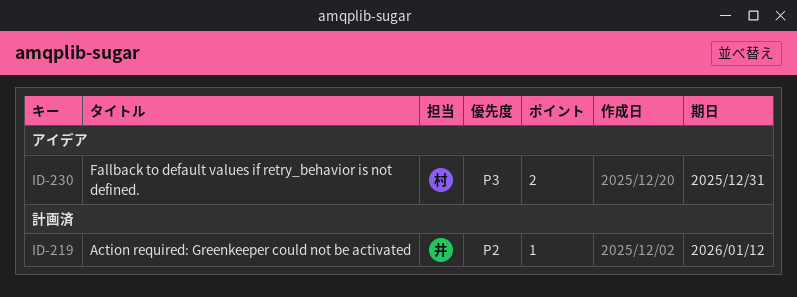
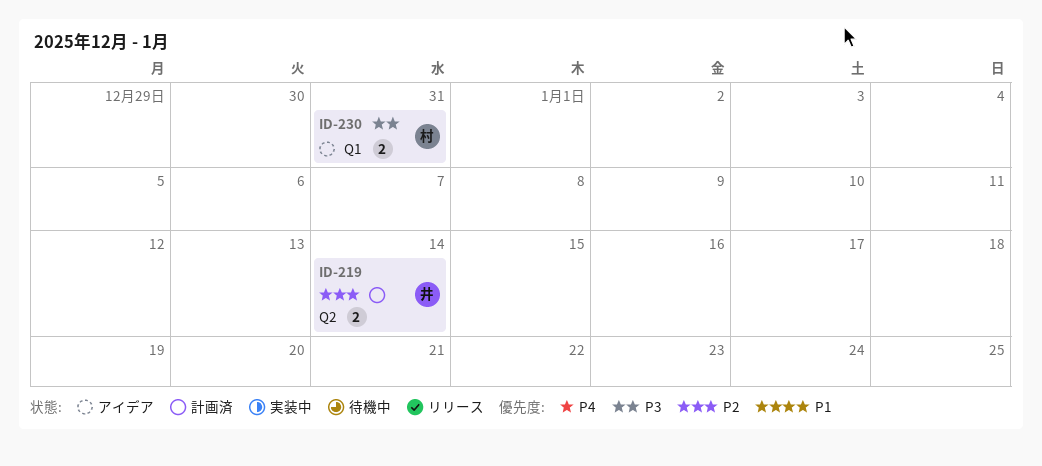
ID-219, estimate: 1 -> 2
ID-219, due: Jan 12 -> Jan 14

